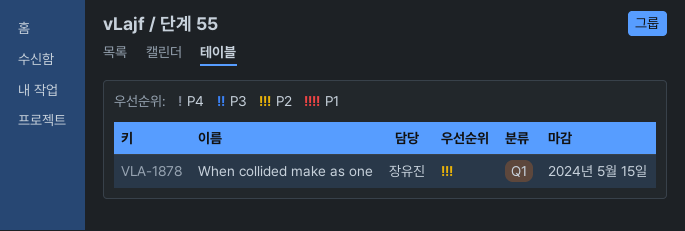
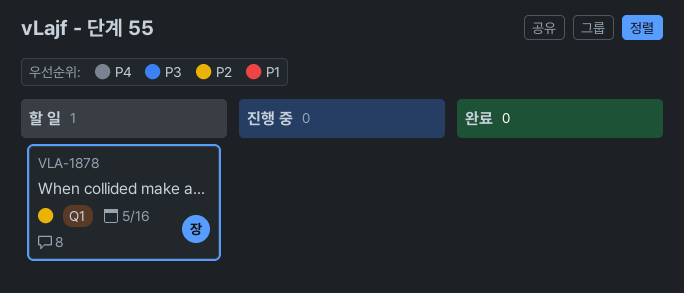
VLA-1878, due: May 15 -> May 16

